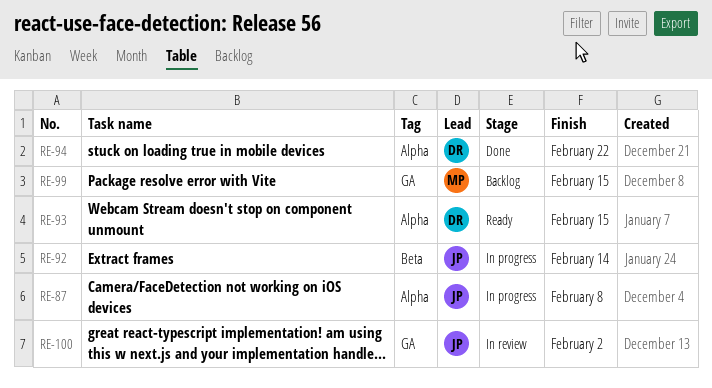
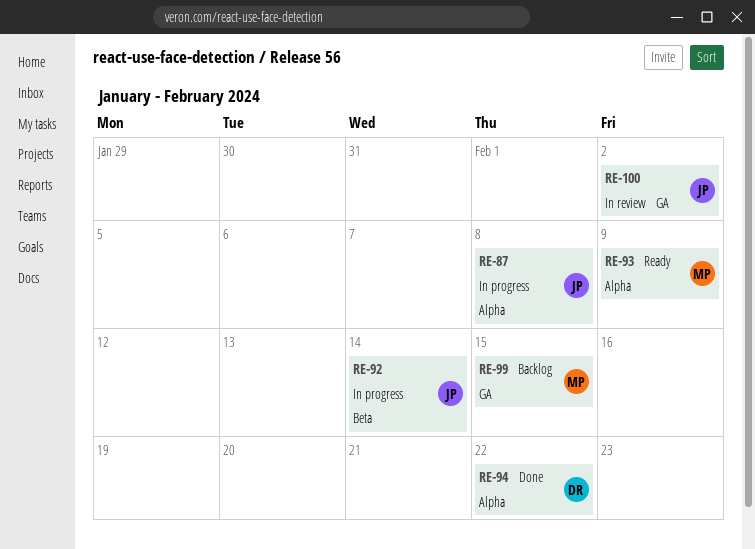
RE-93, owner: DR -> MP
RE-93, due: Feb 15 -> Feb 9

